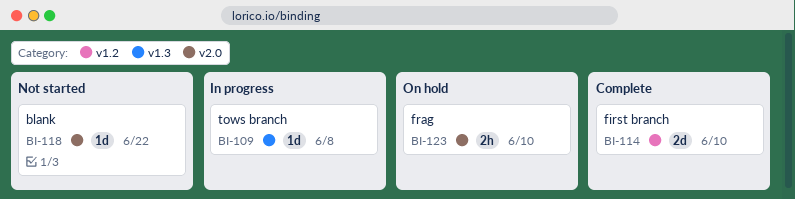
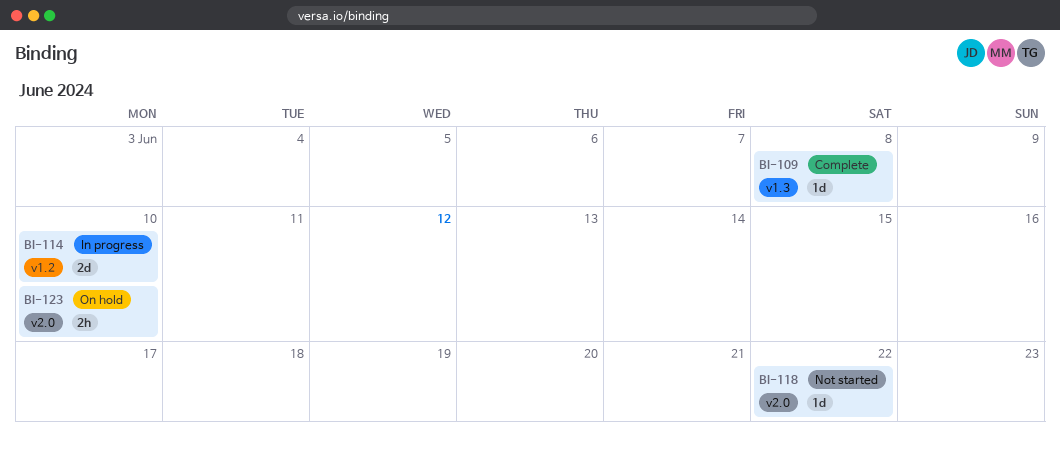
BI-109, status: In progress -> Complete
BI-114, status: Complete -> In progress

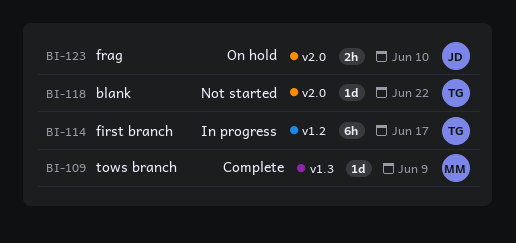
BI-109, due: Jun 8 -> Jun 9
BI-114, estimate: 2d -> 6h
BI-114, due: Jun 10 -> Jun 17

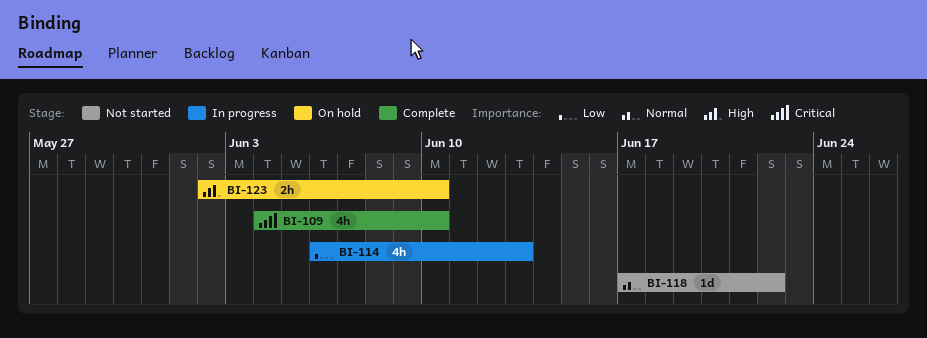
BI-109, estimate: 1d -> 4h
BI-109, due: Jun 9 -> Jun 10
BI-114, estimate: 6h -> 4h
BI-114, due: Jun 17 -> Jun 13

